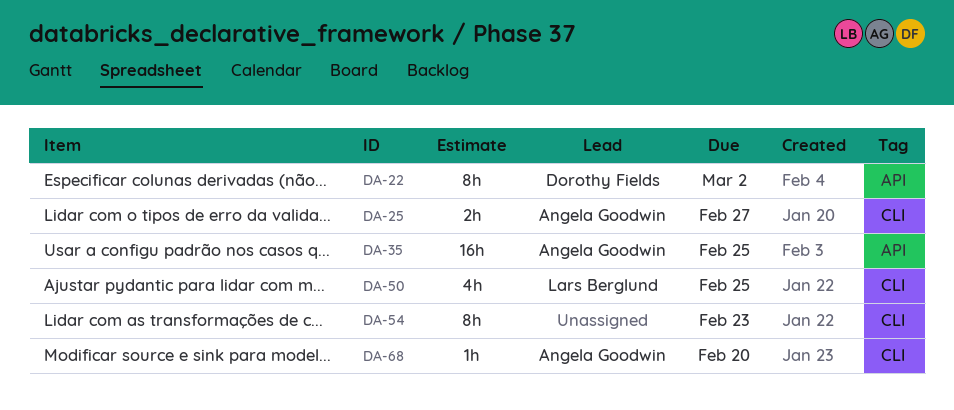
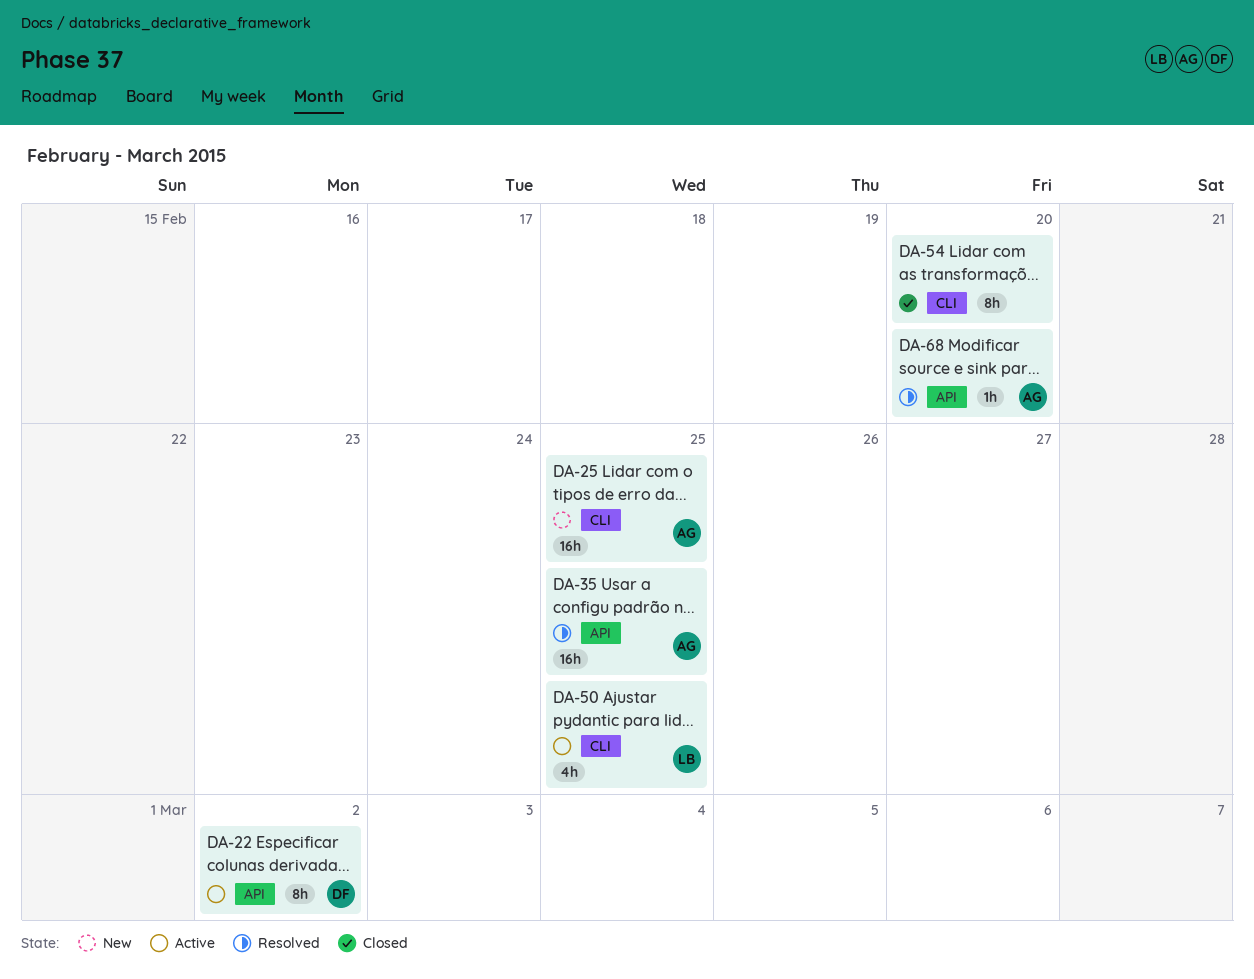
DA-25, estimate: 2h -> 16h
DA-25, due: Feb 27 -> Feb 25
DA-54, due: Feb 23 -> Feb 20
DA-68, label: CLI -> API

